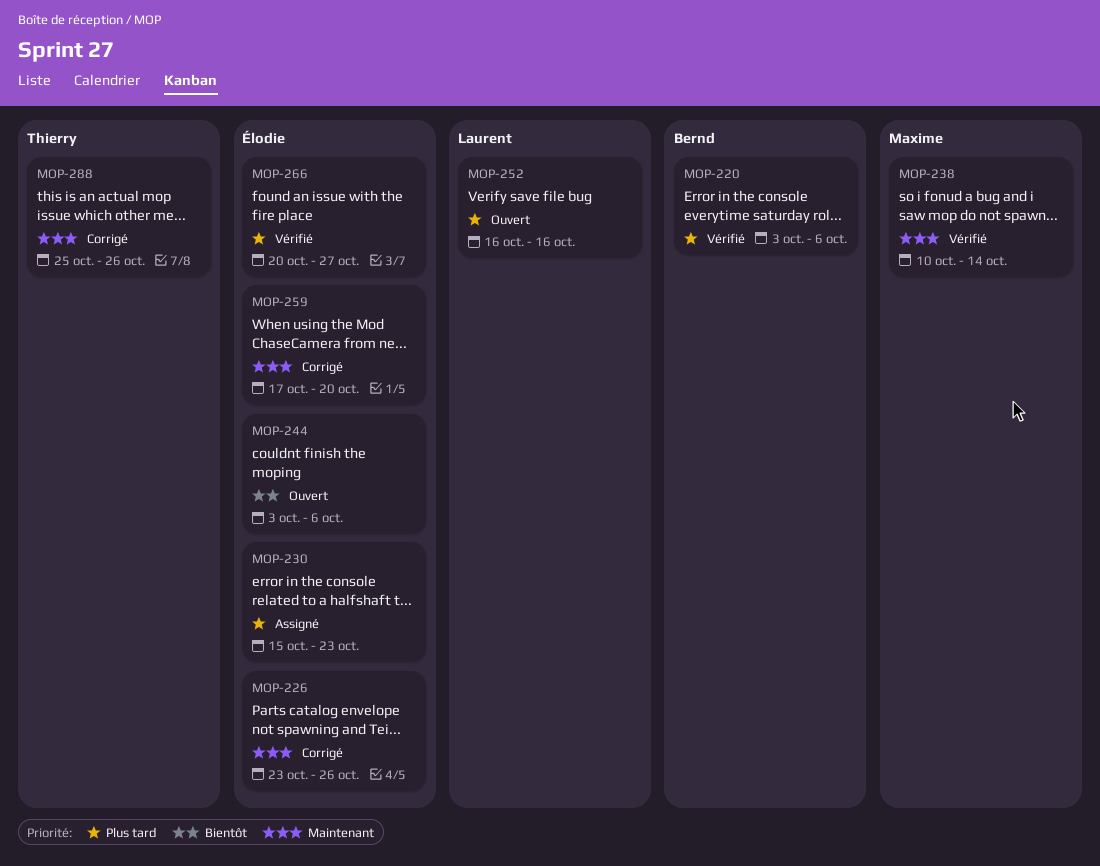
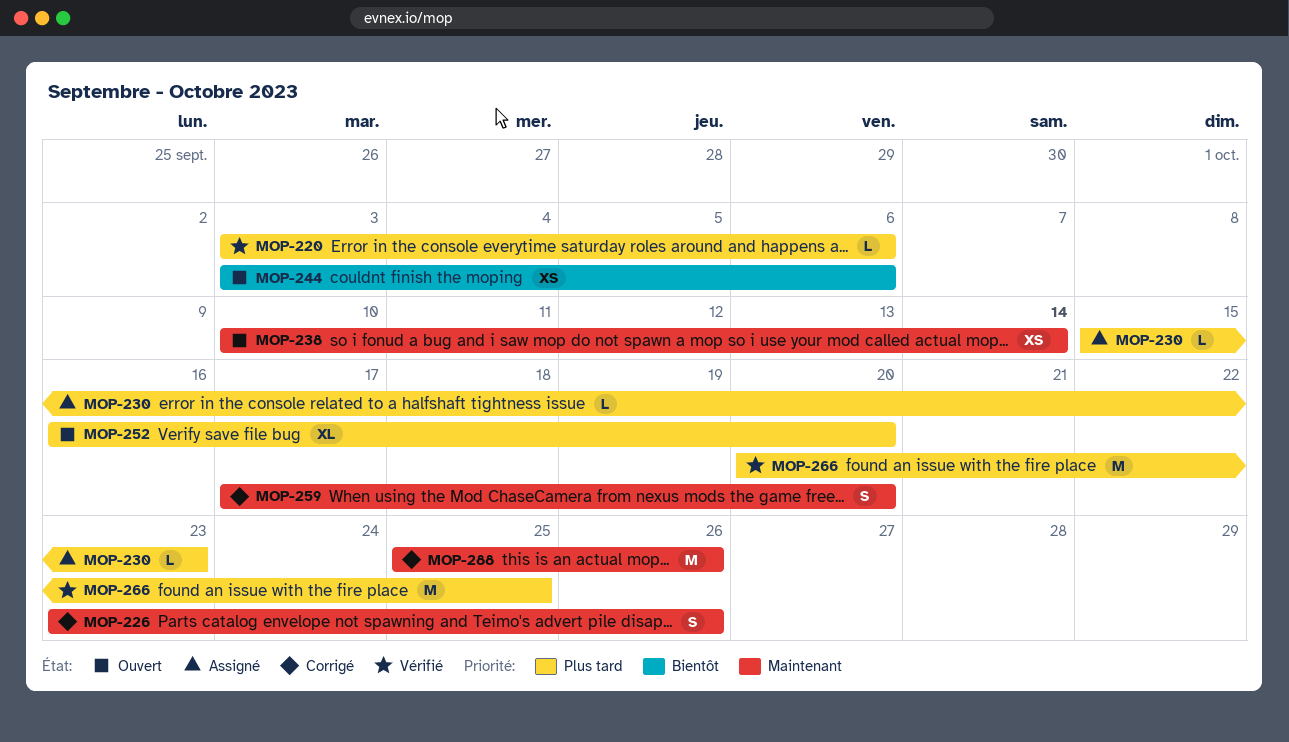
MOP-238, status: Vérifié -> Ouvert
MOP-252, due: Oct 16 -> Oct 20
MOP-266, due: Oct 27 -> Oct 25

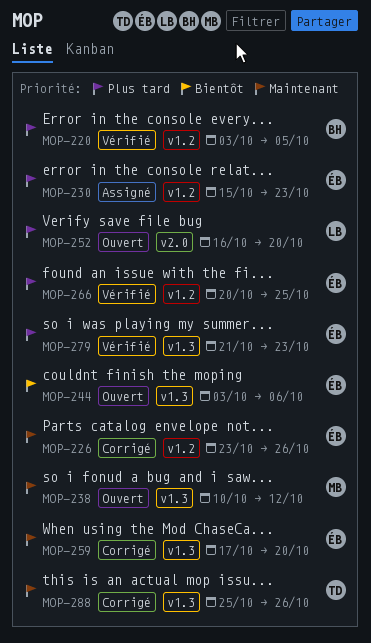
MOP-220, due: Oct 6 -> Oct 5
MOP-238, due: Oct 14 -> Oct 12
MOP-279: none -> present

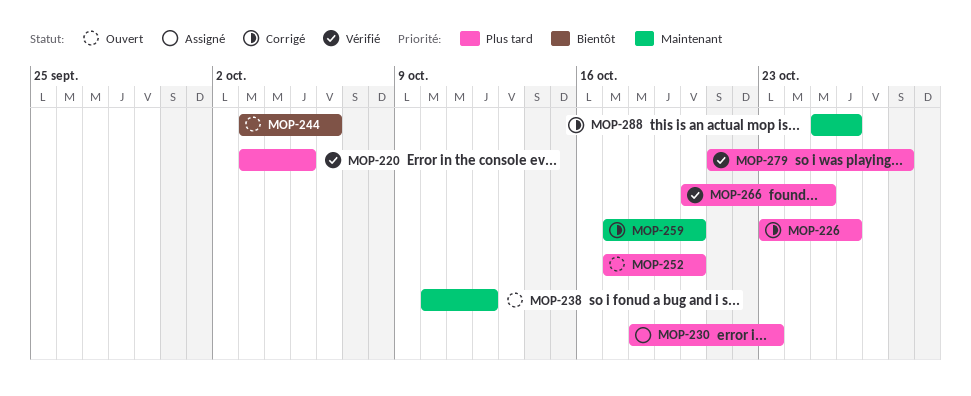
MOP-226, priority: Maintenant -> Plus tard
MOP-230, start: Oct 15 -> Oct 18
MOP-252, start: Oct 16 -> Oct 17
MOP-279, due: Oct 23 -> Oct 28

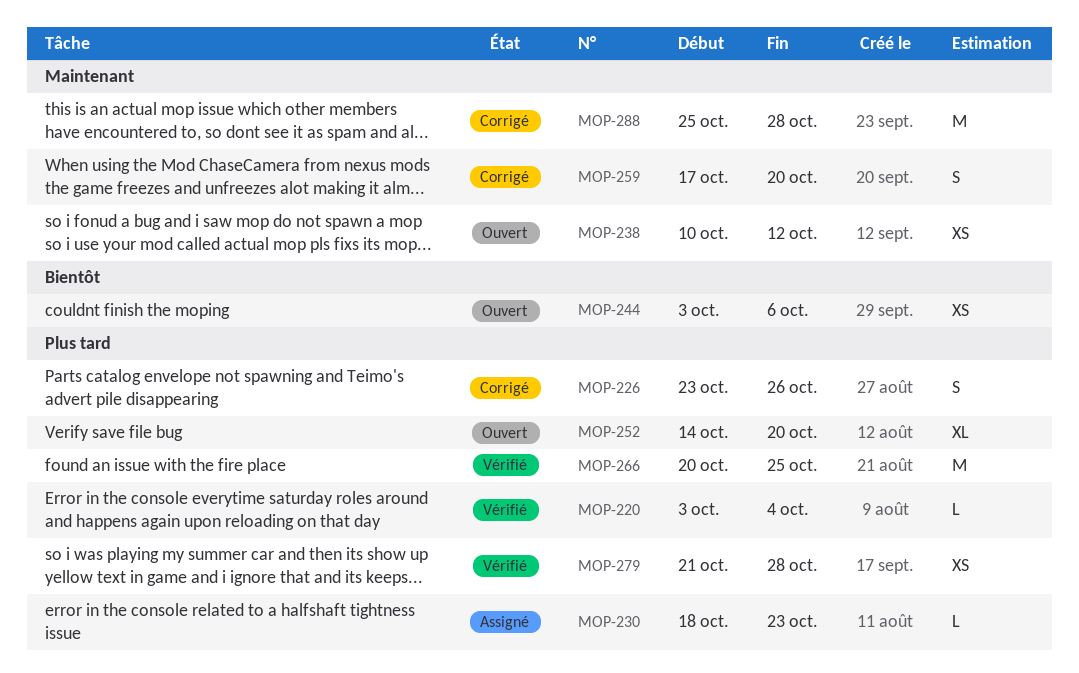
MOP-220, due: Oct 5 -> Oct 4
MOP-252, start: Oct 17 -> Oct 14
MOP-288, due: Oct 26 -> Oct 28

